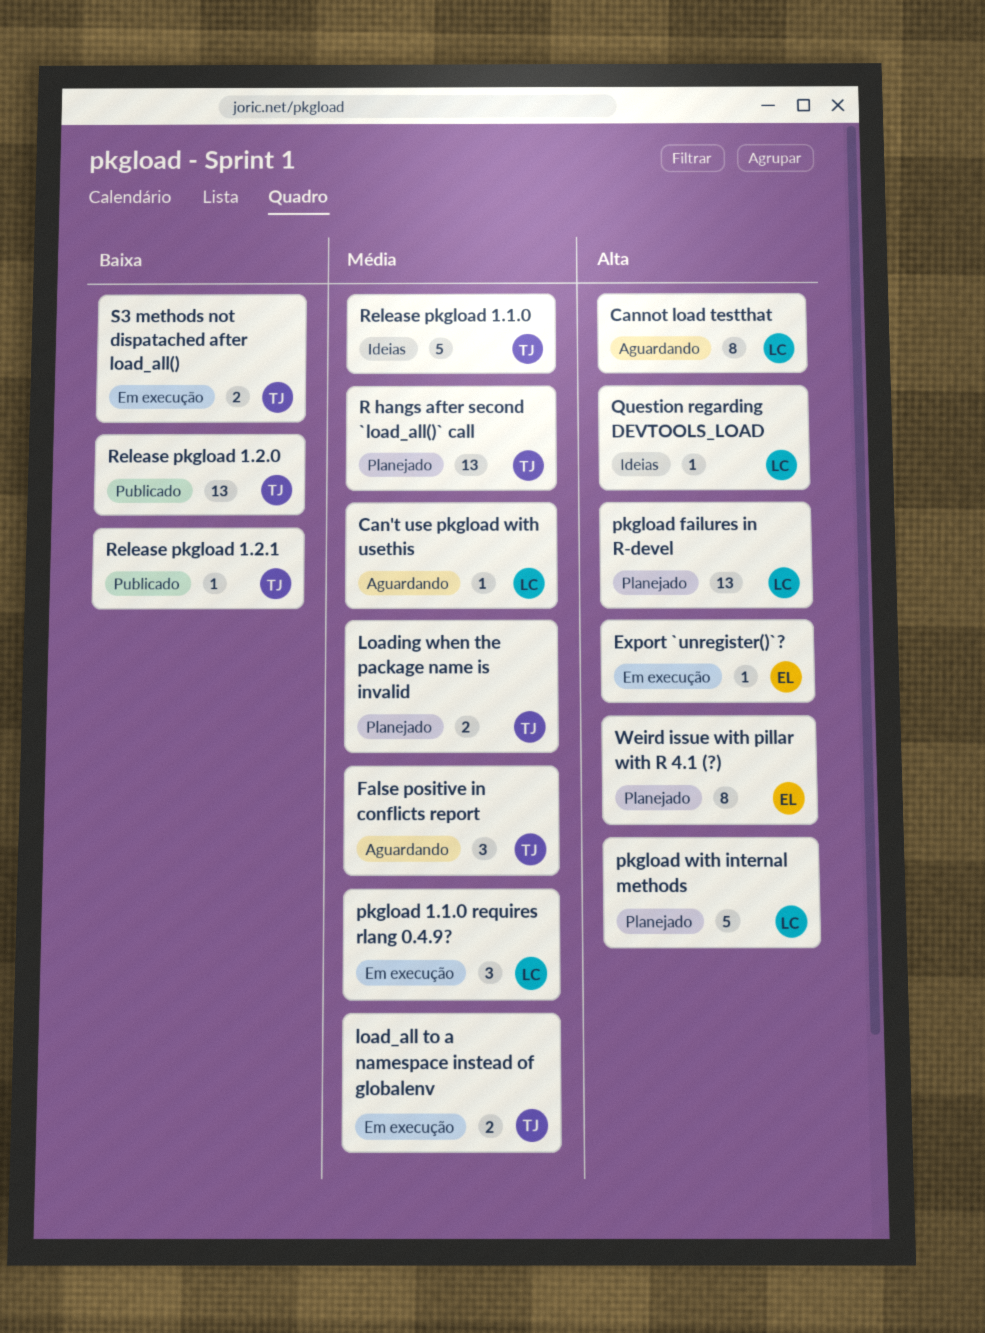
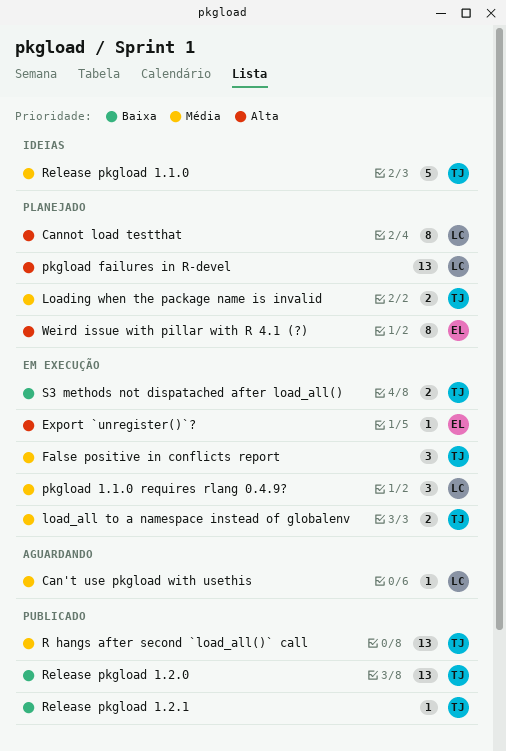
Cannot load testthat, status: Aguardando -> Planejado
False positive in conflicts report, status: Aguardando -> Em execução
pkgload with internal methods: present -> none
Question regarding DEVTOOLS_LOAD: present -> none
R hangs after second `load_all()` call, status: Planejado -> Publicado

